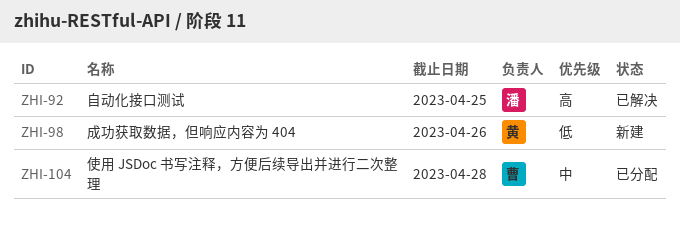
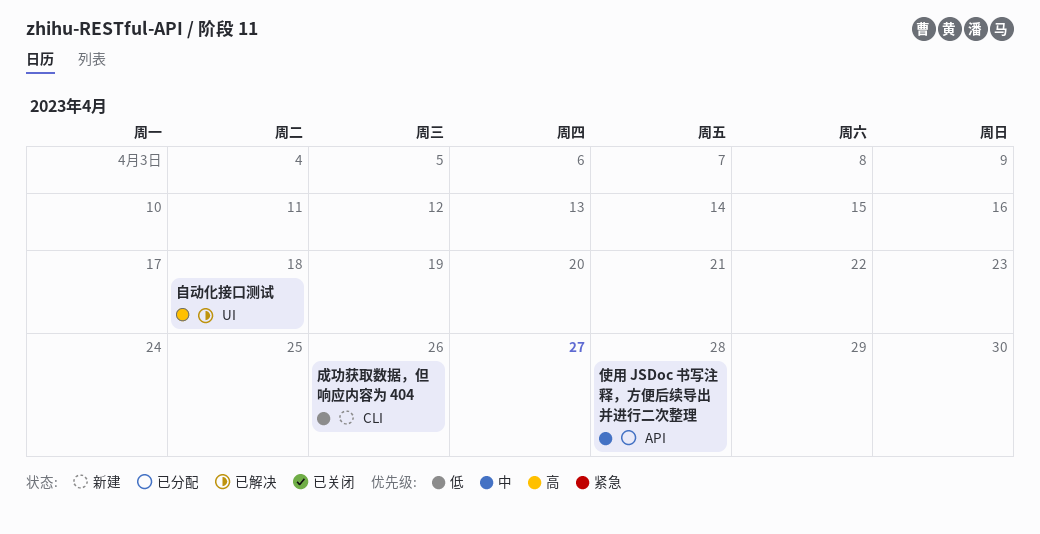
自动化接口测试, due: Apr 25 -> Apr 18

